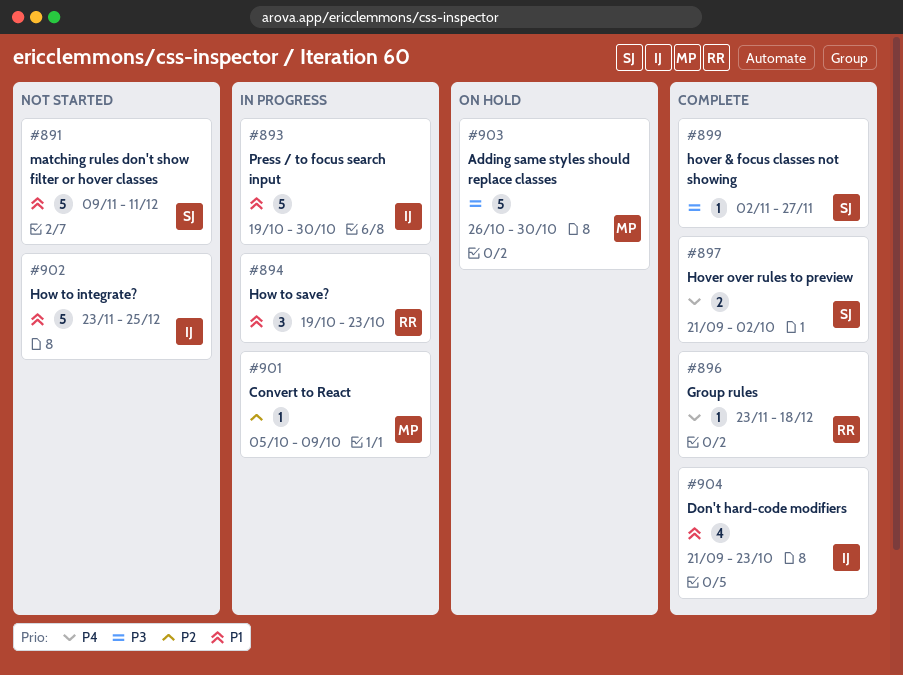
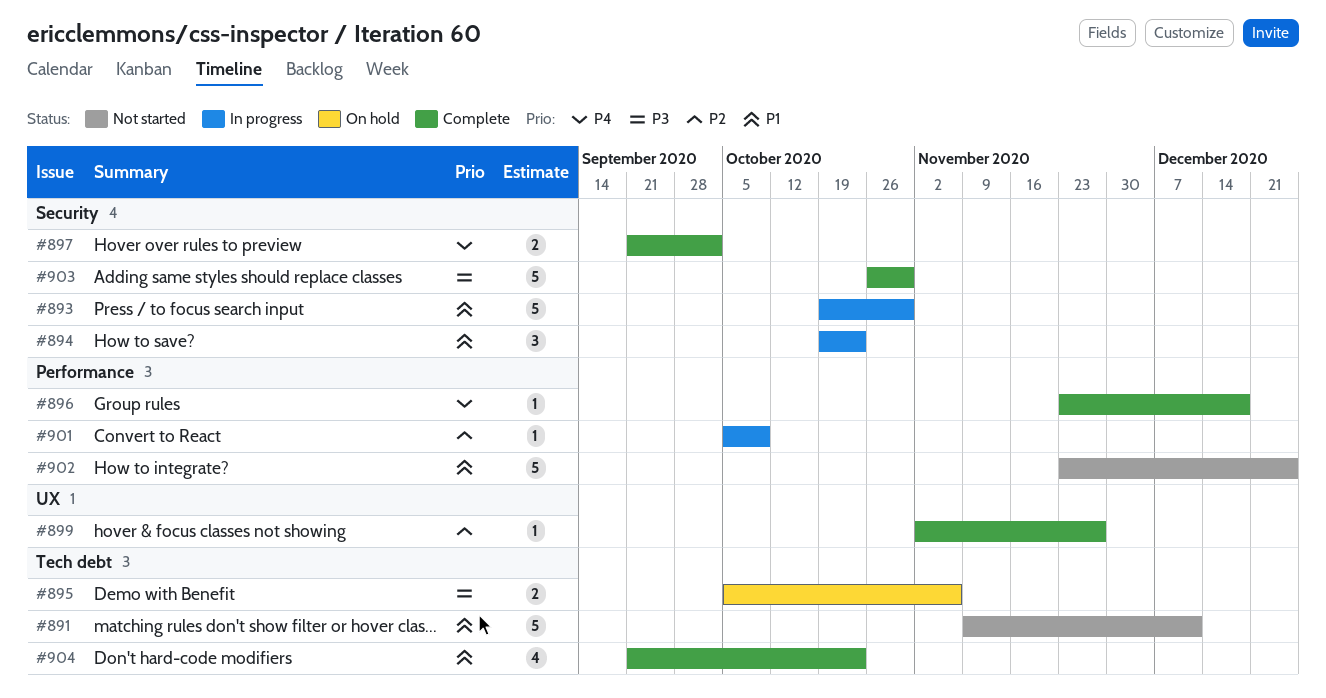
#895: none -> present
#899, priority: P3 -> P2
#903, status: On hold -> Complete

